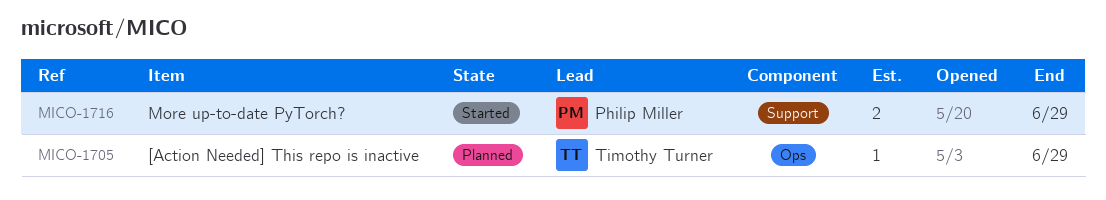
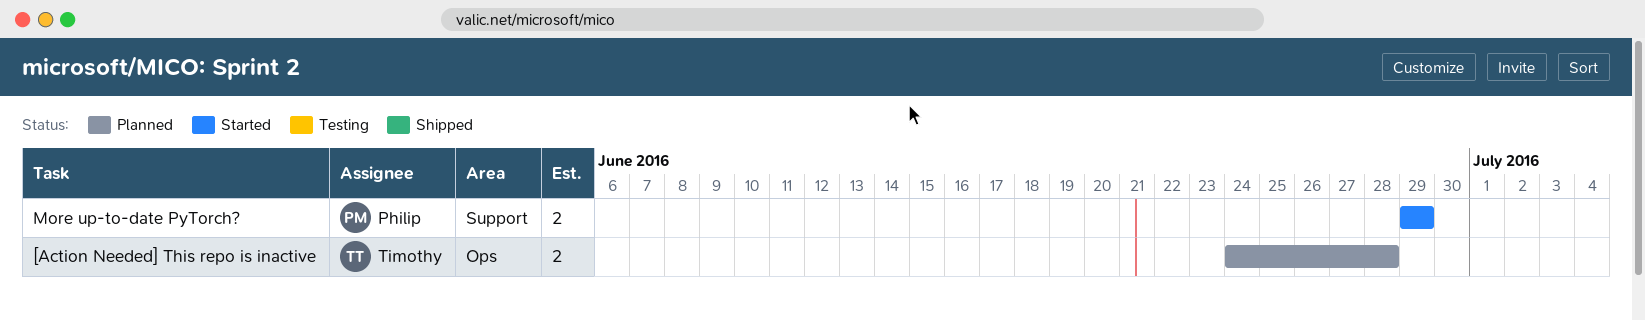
[Action Needed] This repo is inactive, estimate: 1 -> 2
[Action Needed] This repo is inactive, due: Jun 29 -> Jun 28

